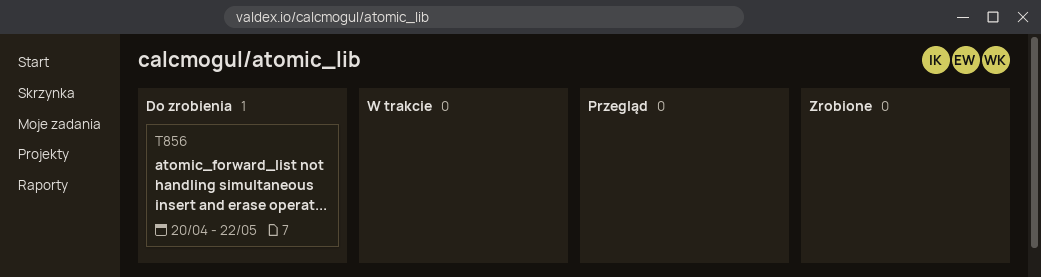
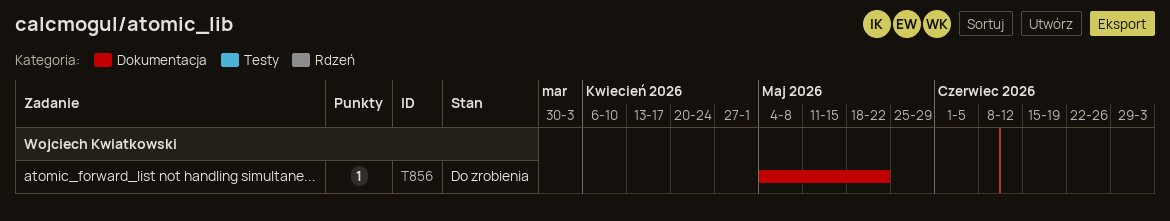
T856, start: Apr 20 -> May 4

